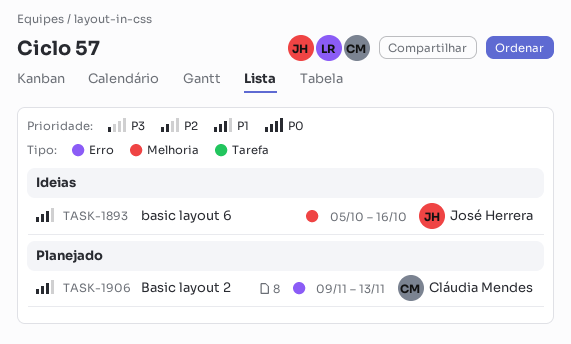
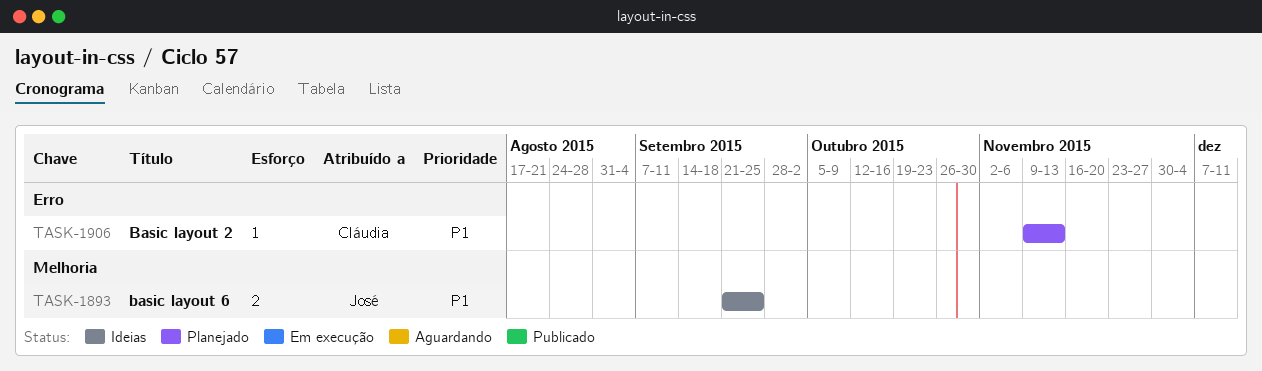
TASK-1893, start: Oct 5 -> Sep 21
TASK-1893, due: Oct 16 -> Sep 25

